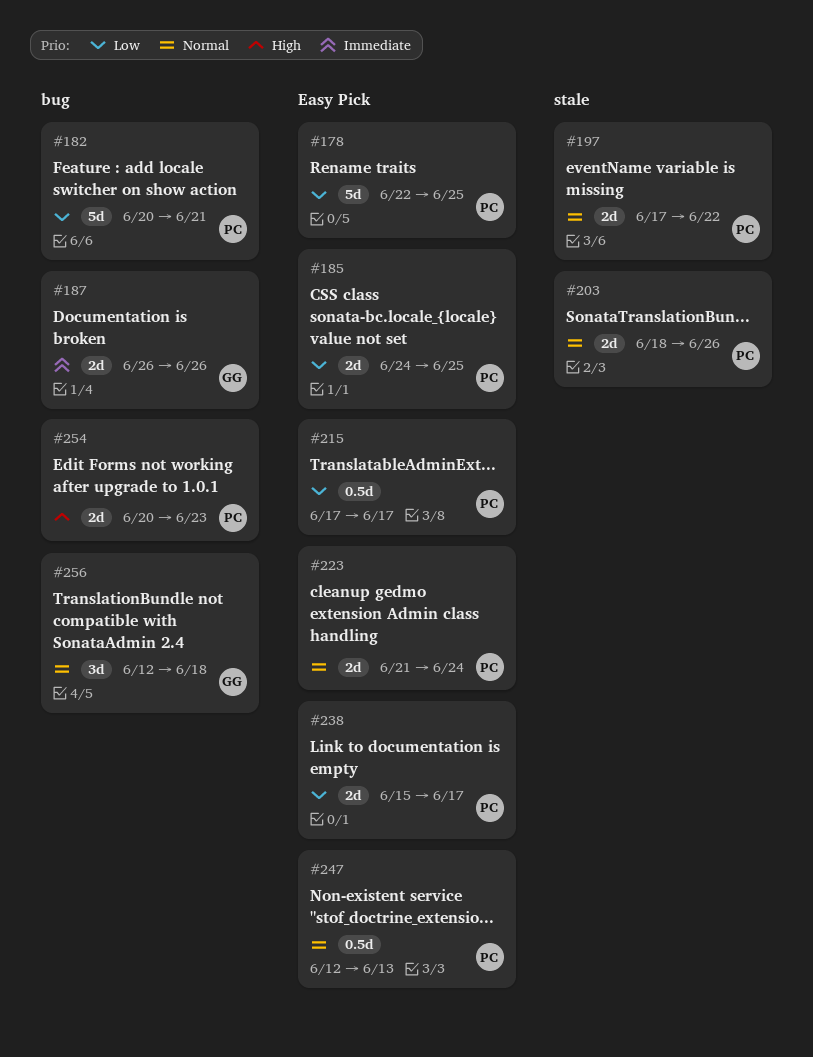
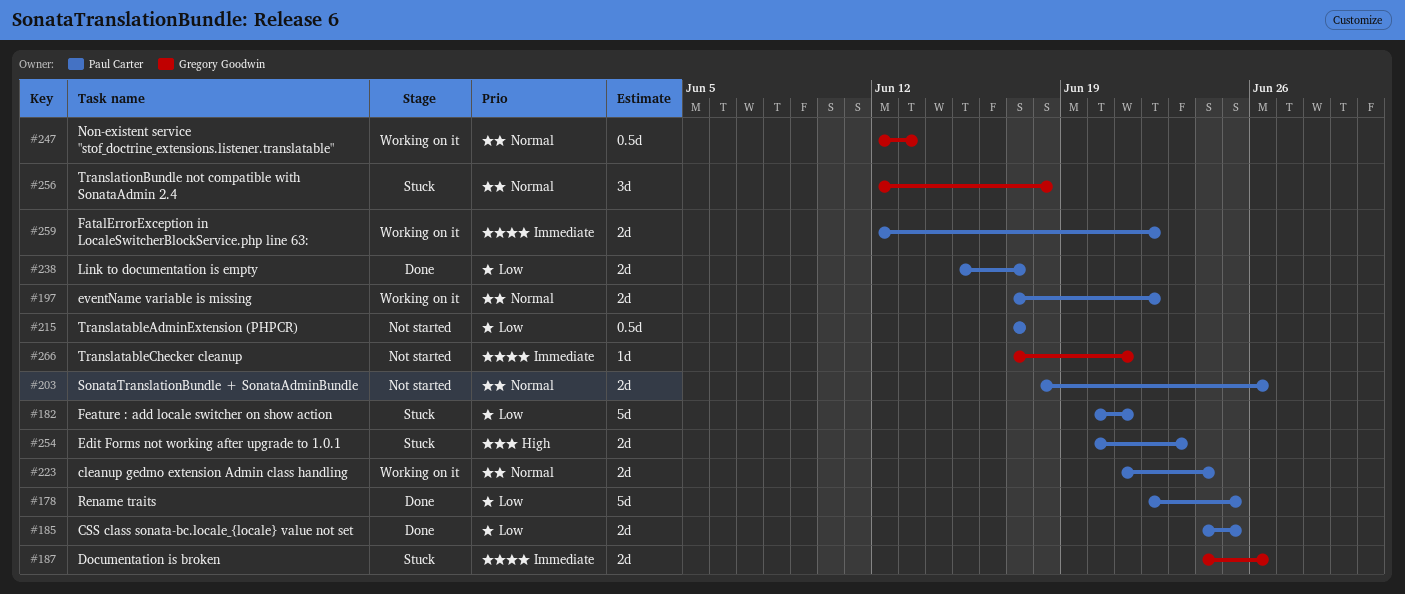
#187, start: Jun 26 -> Jun 24
#247, owner: Paul Carter -> Gregory Goodwin
#259: none -> present
#266: none -> present

